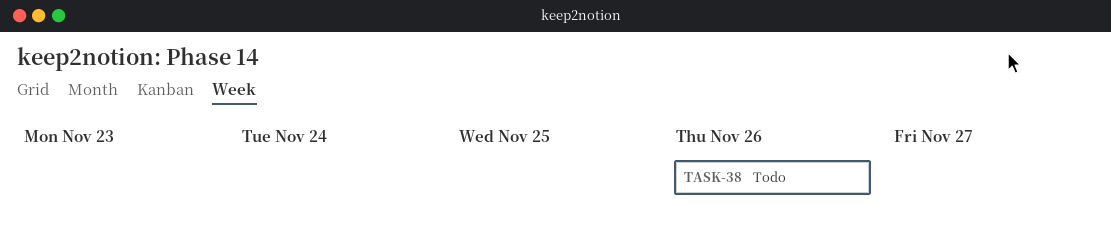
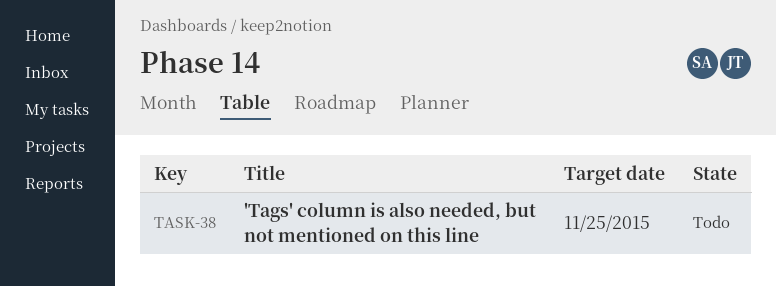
TASK-38, due: Nov 26 -> Nov 25

